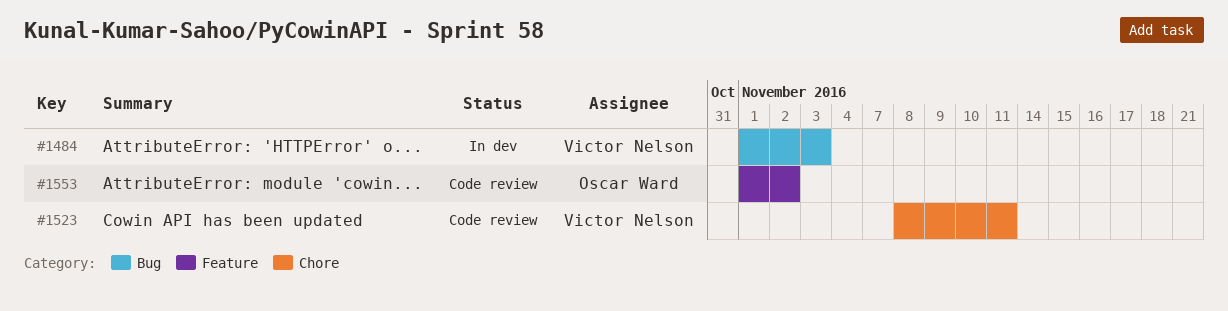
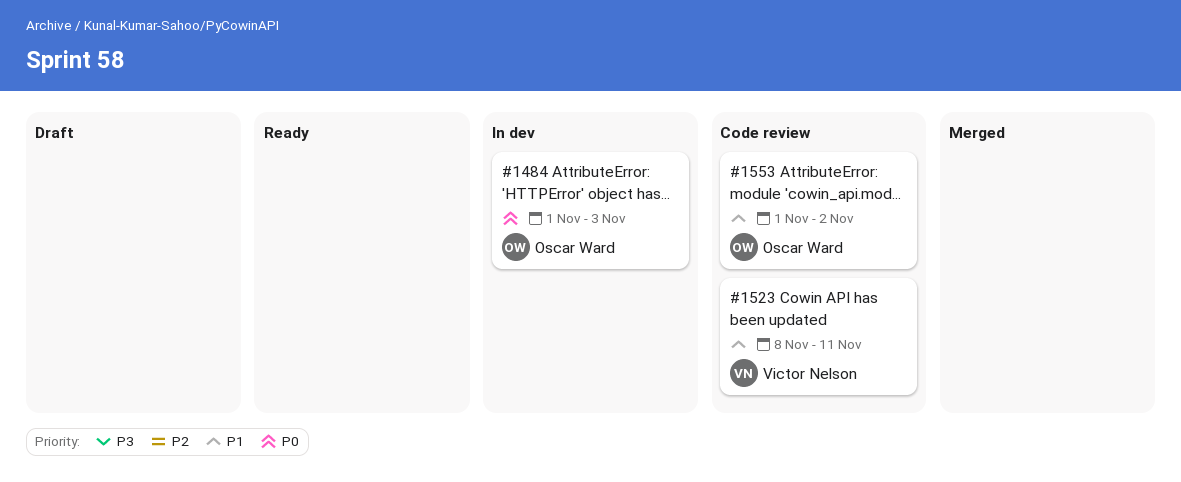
#1484, owner: Victor Nelson -> Oscar Ward

